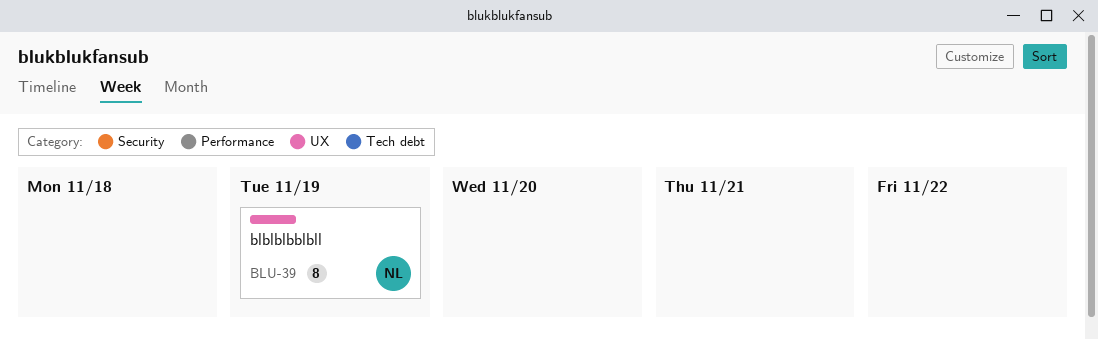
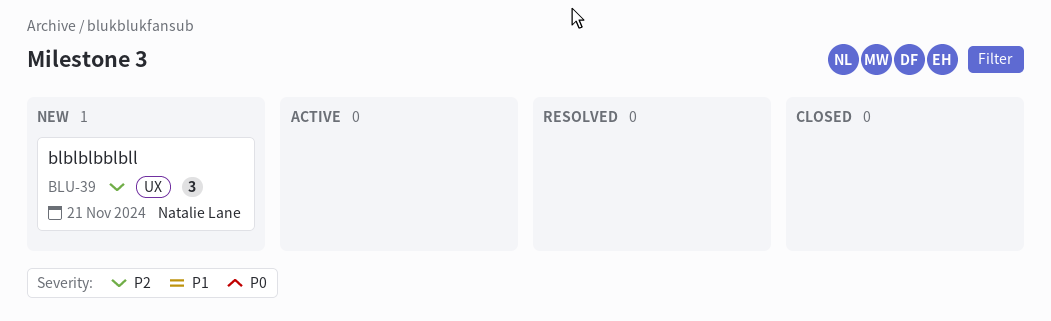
BLU-39, estimate: 8 -> 3
BLU-39, due: Nov 19 -> Nov 21

